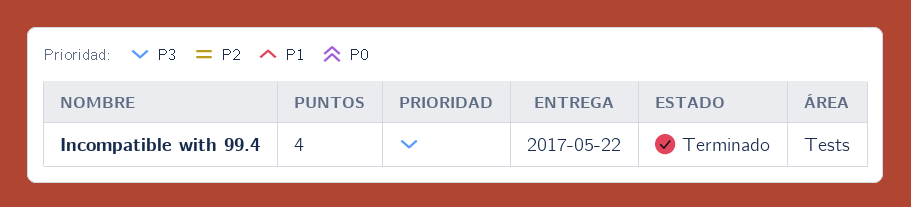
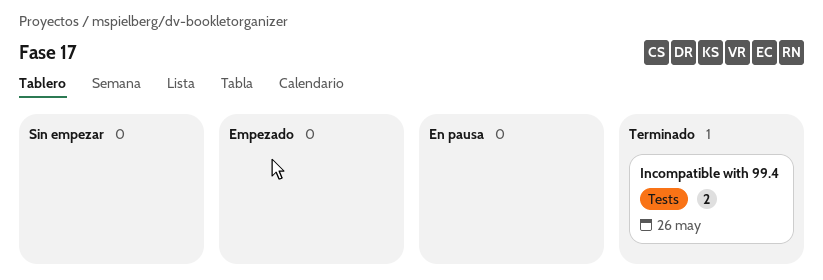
Incompatible with 99.4, estimate: 4 -> 2
Incompatible with 99.4, due: May 22 -> May 26

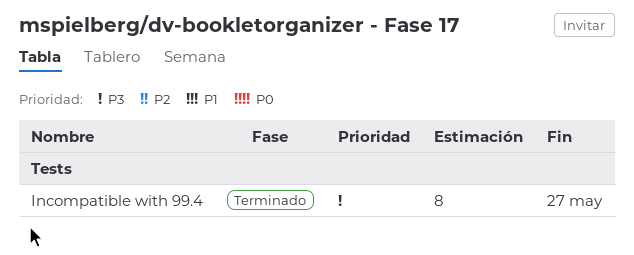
Incompatible with 99.4, estimate: 2 -> 8
Incompatible with 99.4, due: May 26 -> May 27

